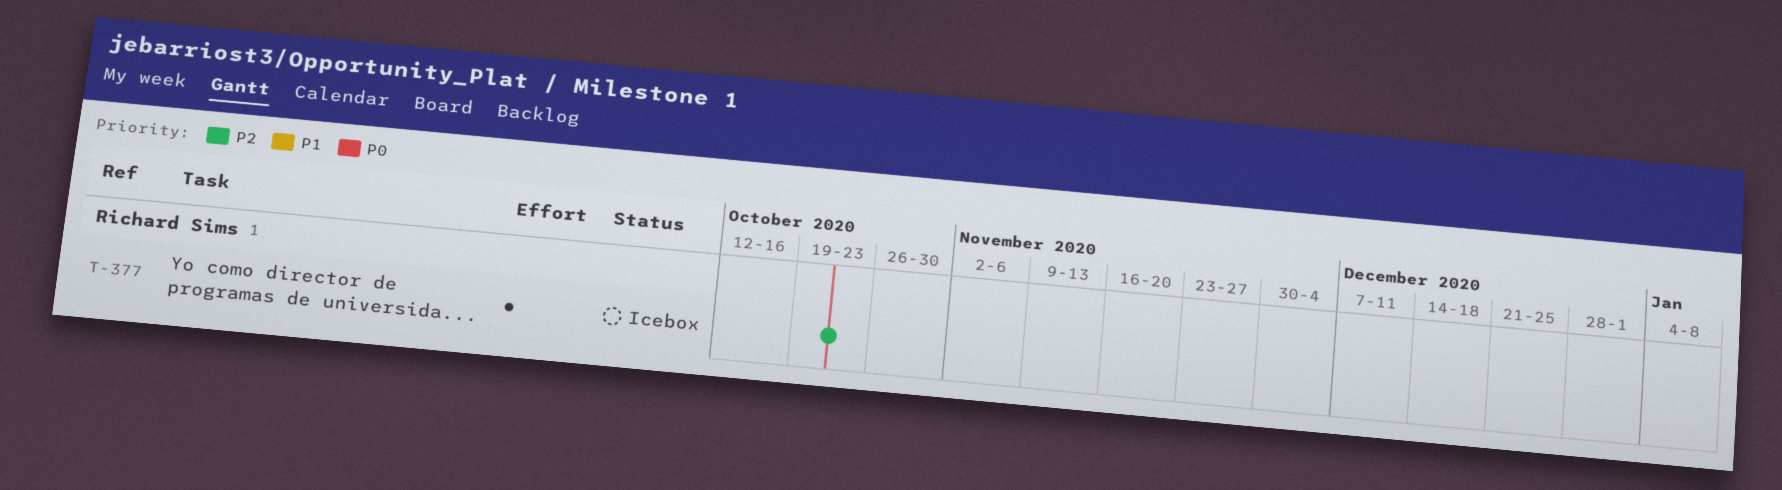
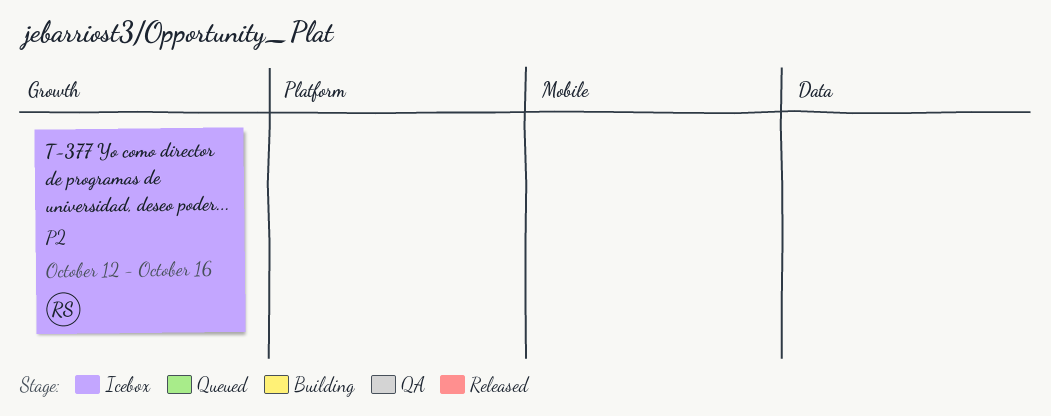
T-377, start: Oct 19 -> Oct 12
T-377, due: Oct 23 -> Oct 16

